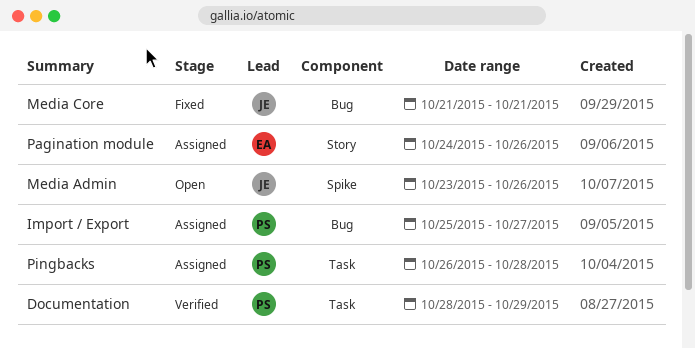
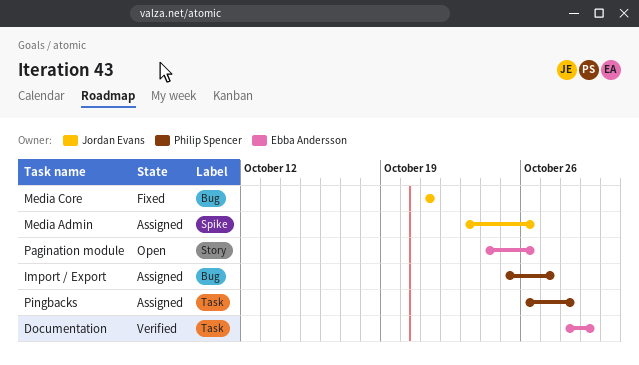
Documentation, owner: Philip Spencer -> Ebba Andersson
Media Admin, status: Open -> Assigned
Pagination module, status: Assigned -> Open

